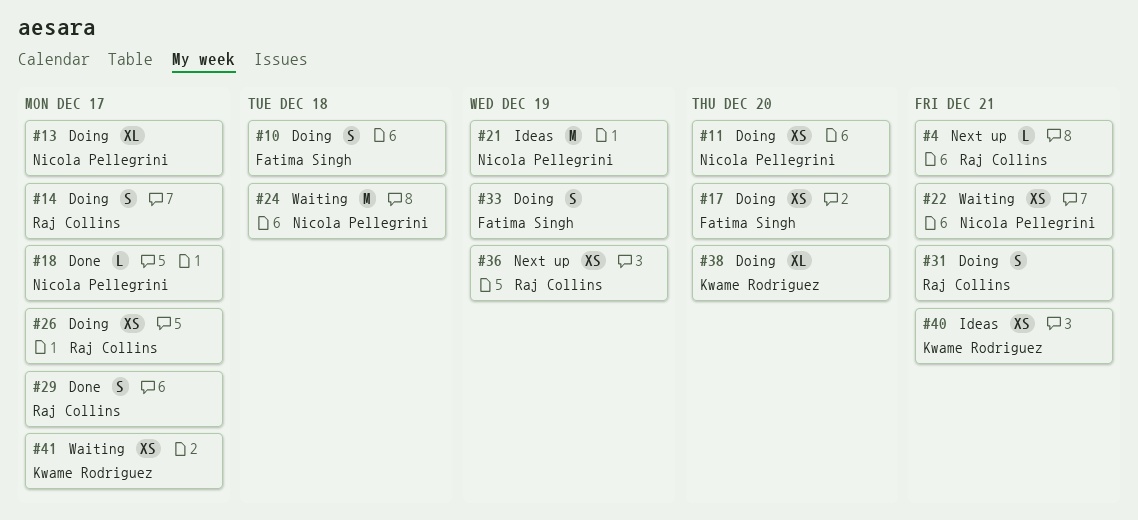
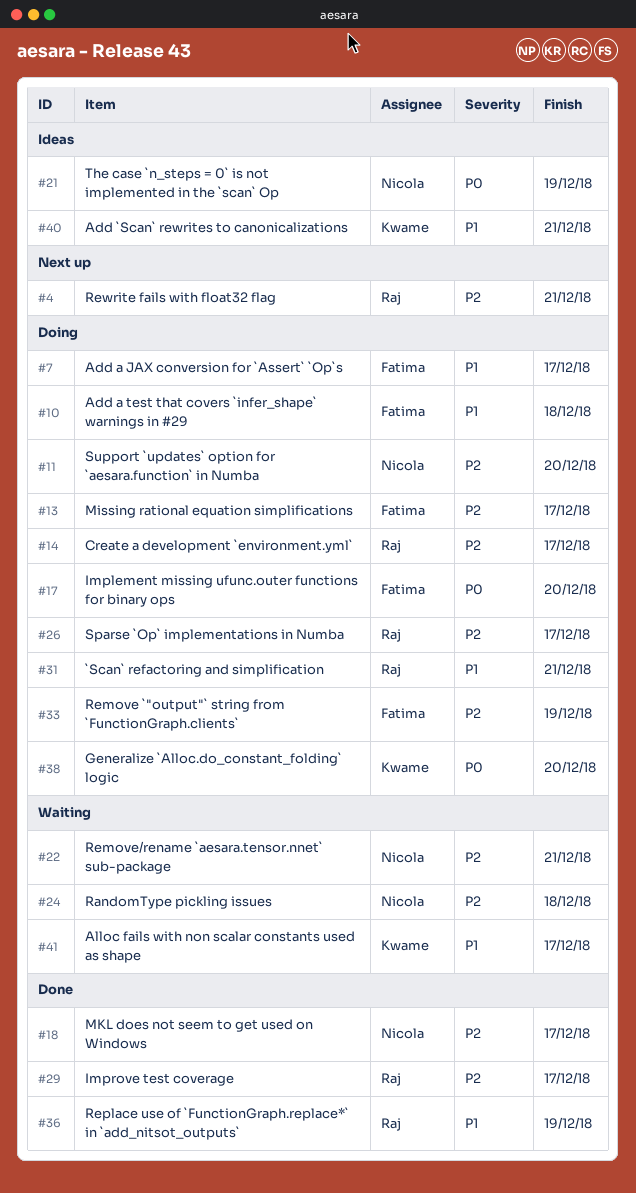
#7: none -> present
#13, owner: Nicola Pellegrini -> Fatima Singh
#36, status: Next up -> Done

